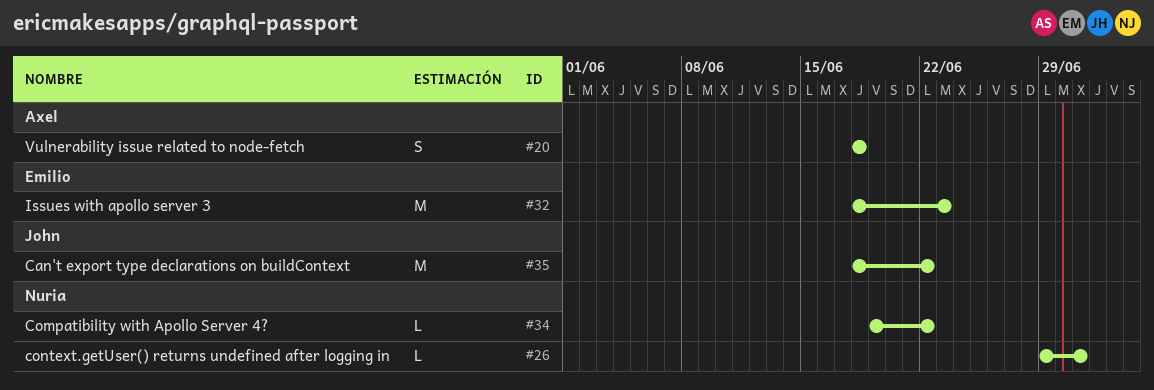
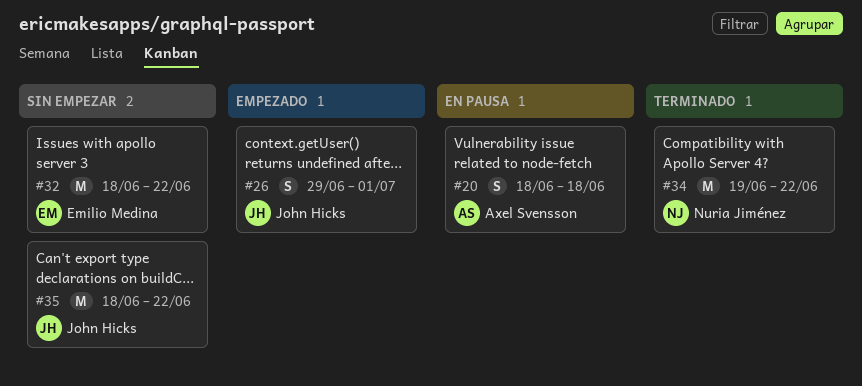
#26, owner: Nuria Jiménez -> John Hicks
#26, estimate: L -> S
#32, due: Jun 23 -> Jun 22
#34, estimate: L -> M

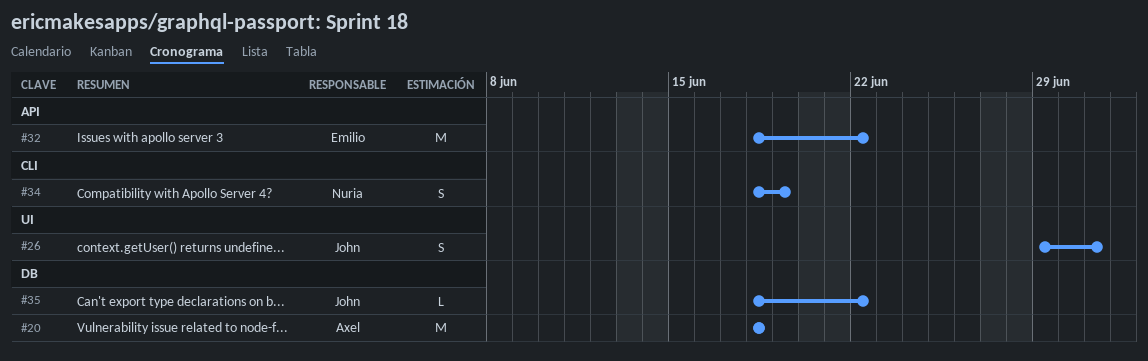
#20, estimate: S -> M
#34, estimate: M -> S
#34, start: Jun 19 -> Jun 18
#34, due: Jun 22 -> Jun 19
#35, estimate: M -> L

